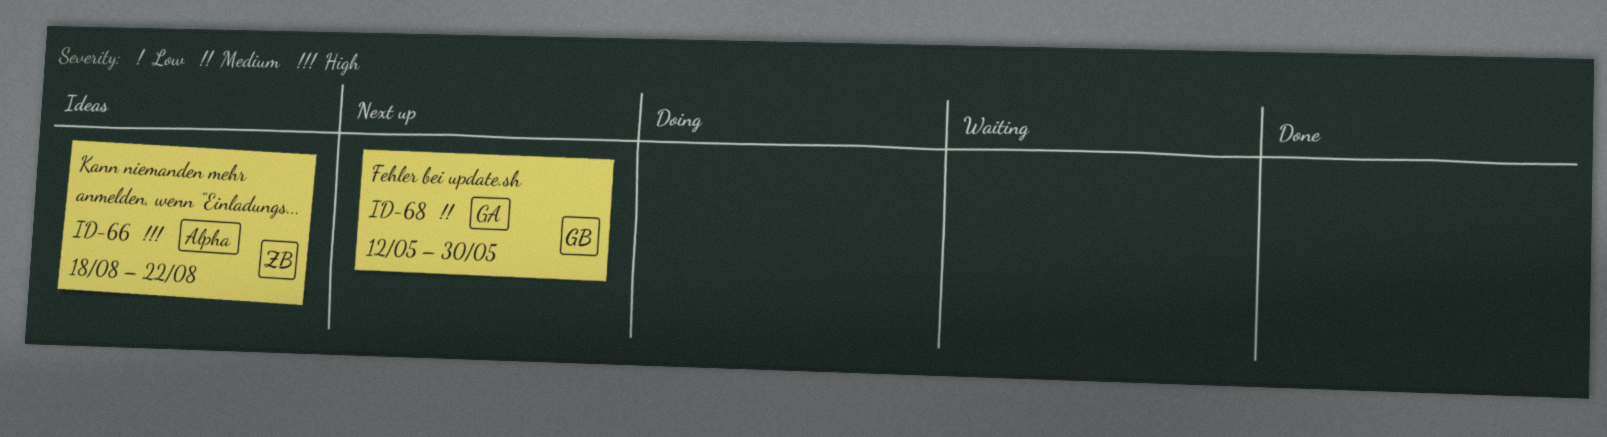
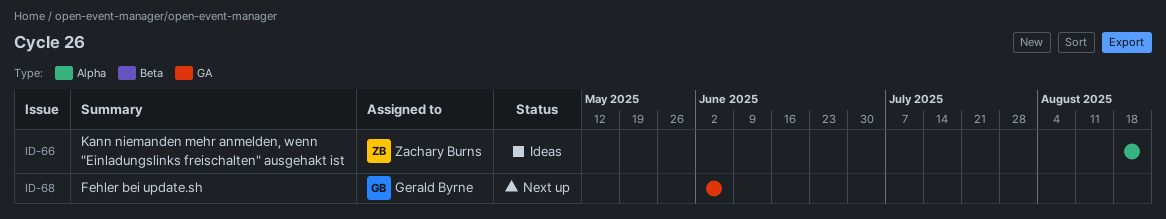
ID-68, start: May 12 -> Jun 2
ID-68, due: May 30 -> Jun 6

